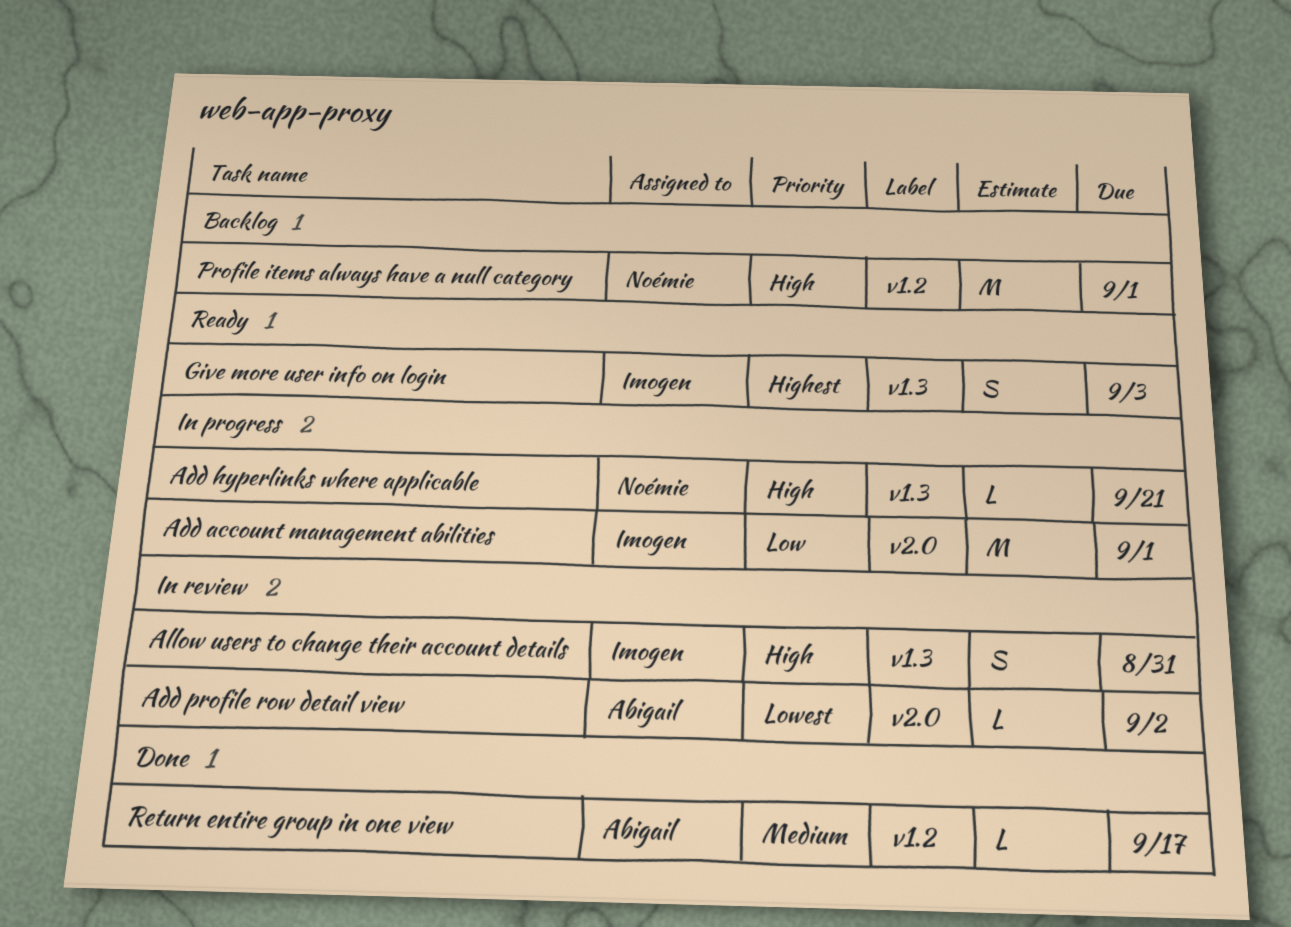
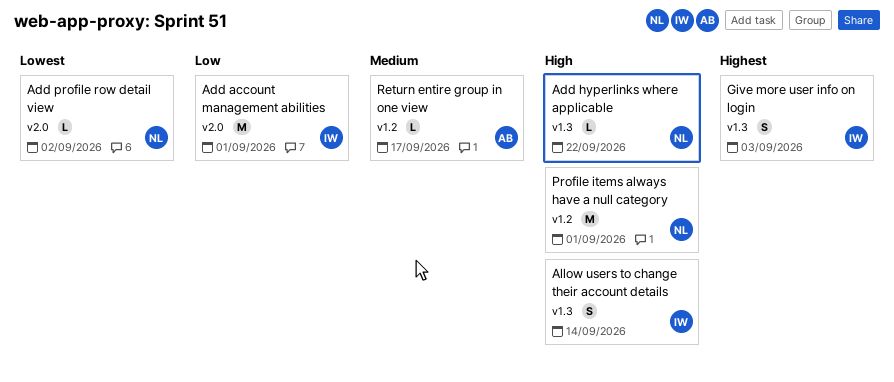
Add hyperlinks where applicable, due: Sep 21 -> Sep 22
Add profile row detail view, owner: Abigail -> Noémie
Allow users to change their account details, due: Aug 31 -> Sep 14

